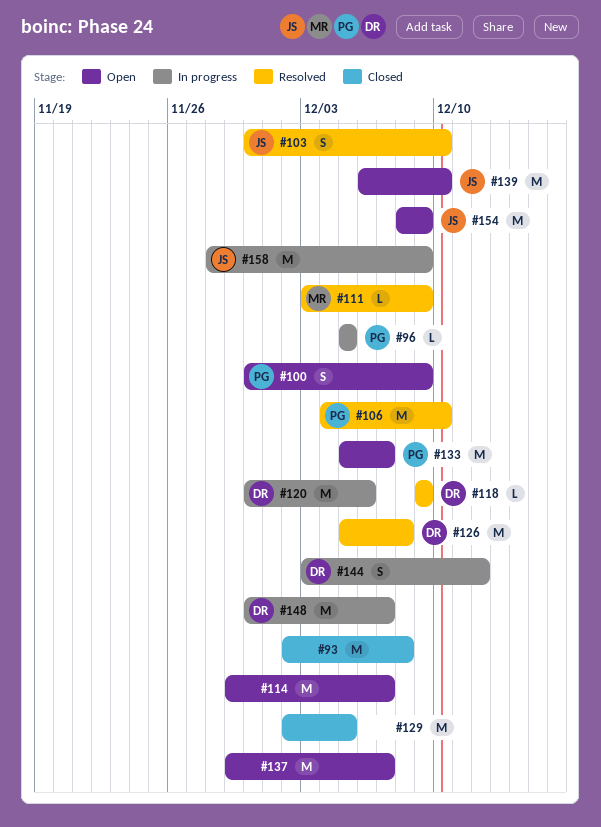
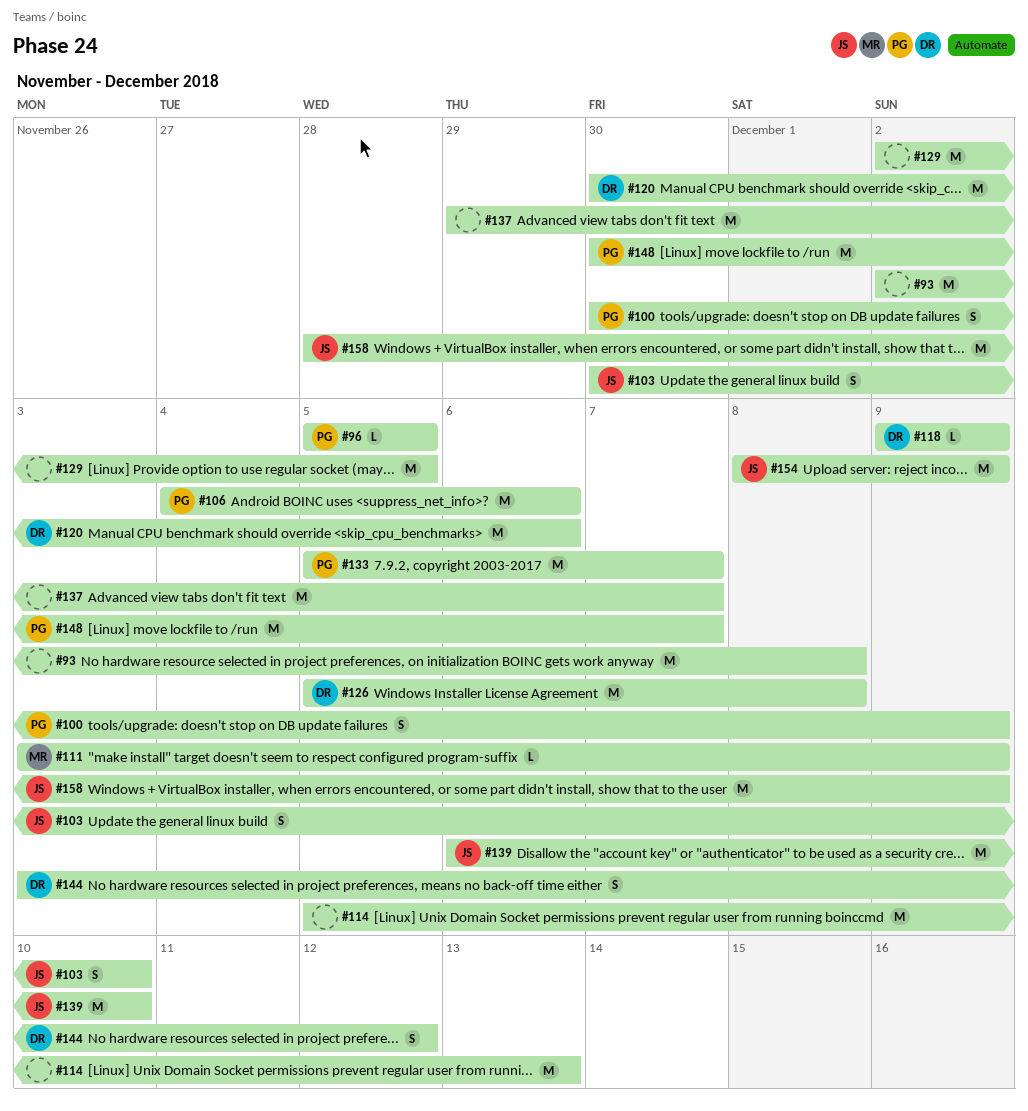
#106, due: Dec 10 -> Dec 6
#114, start: Nov 29 -> Dec 5
#114, due: Dec 7 -> Dec 13
#148, owner: DR -> PG

